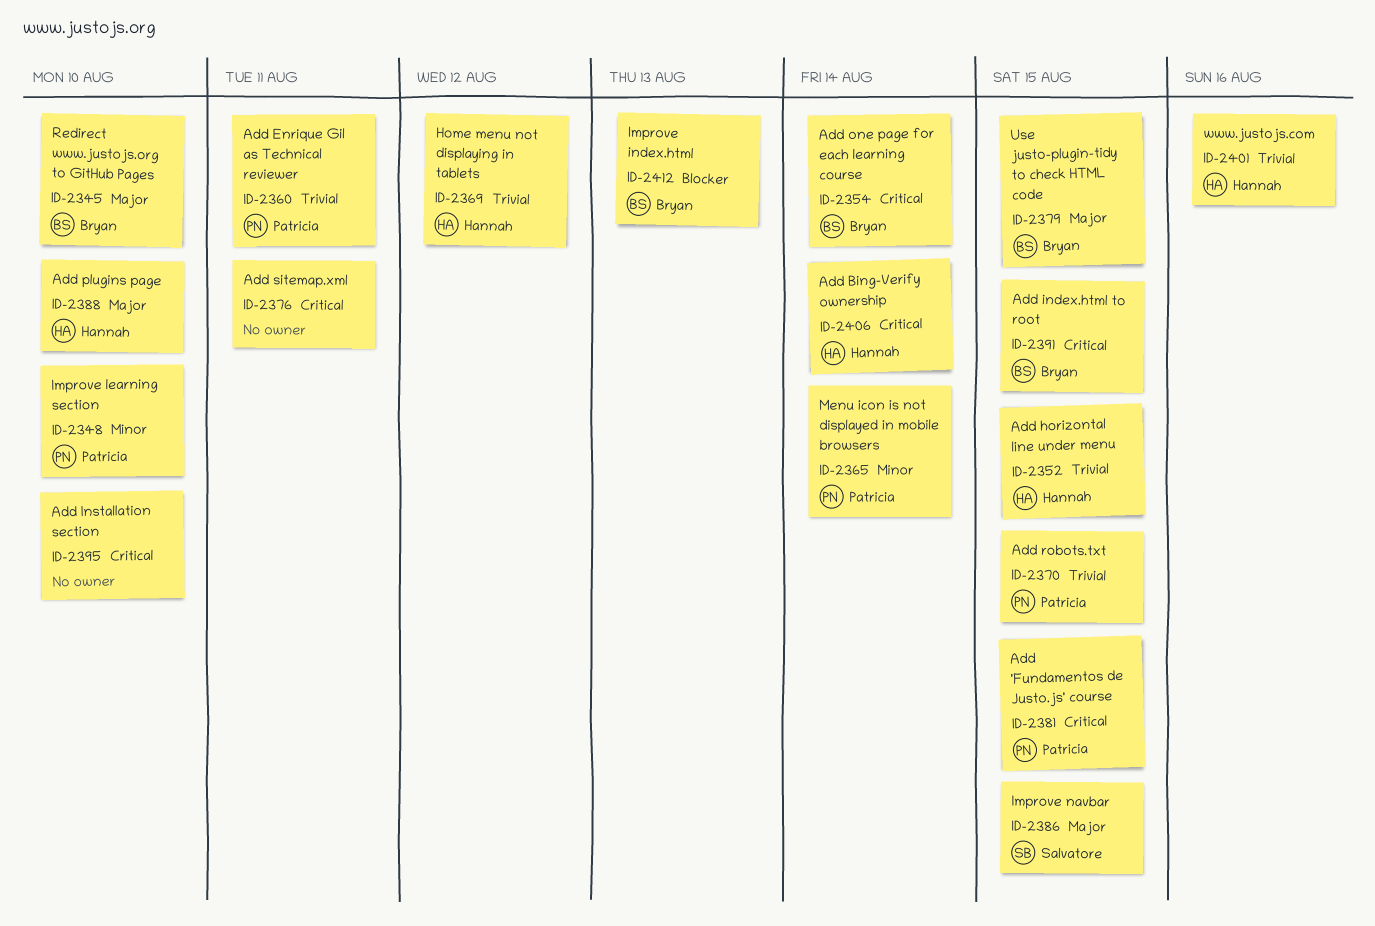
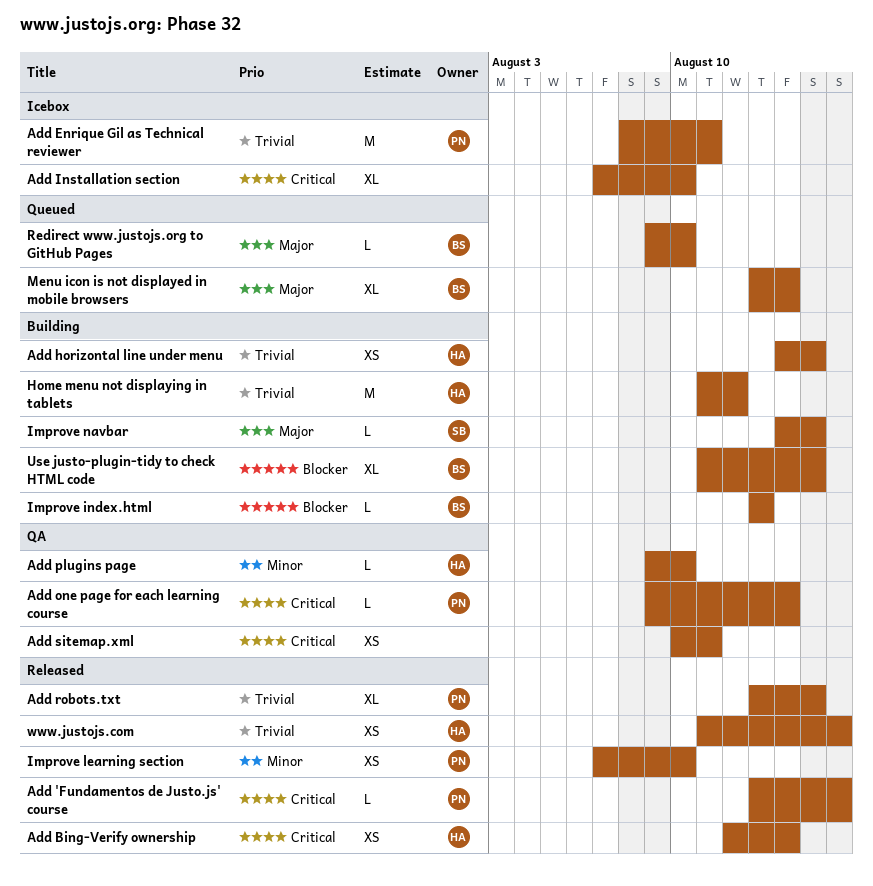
Add 'Fundamentos de Justo.js' course, due: Aug 15 -> Aug 16
Add index.html to root: present -> none
Add one page for each learning course, owner: Bryan -> Patricia
Add plugins page, priority: Major -> Minor
Menu icon is not displayed in mobile browsers, owner: Patricia -> Bryan
Menu icon is not displayed in mobile browsers, priority: Minor -> Major
Use justo-plugin-tidy to check HTML code, priority: Major -> Blocker

